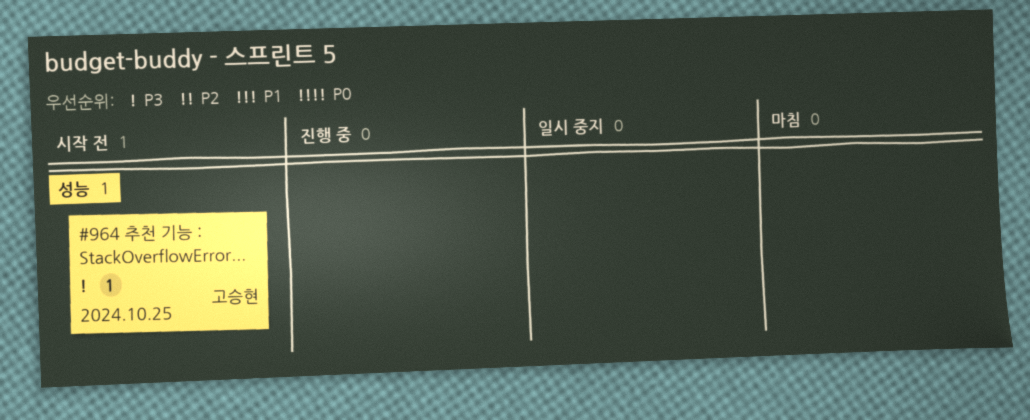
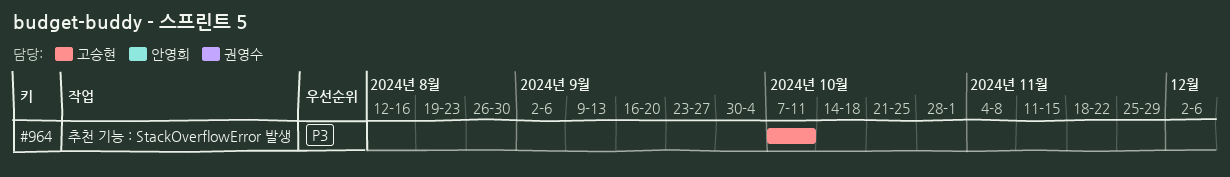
#964, due: Oct 25 -> Oct 11

